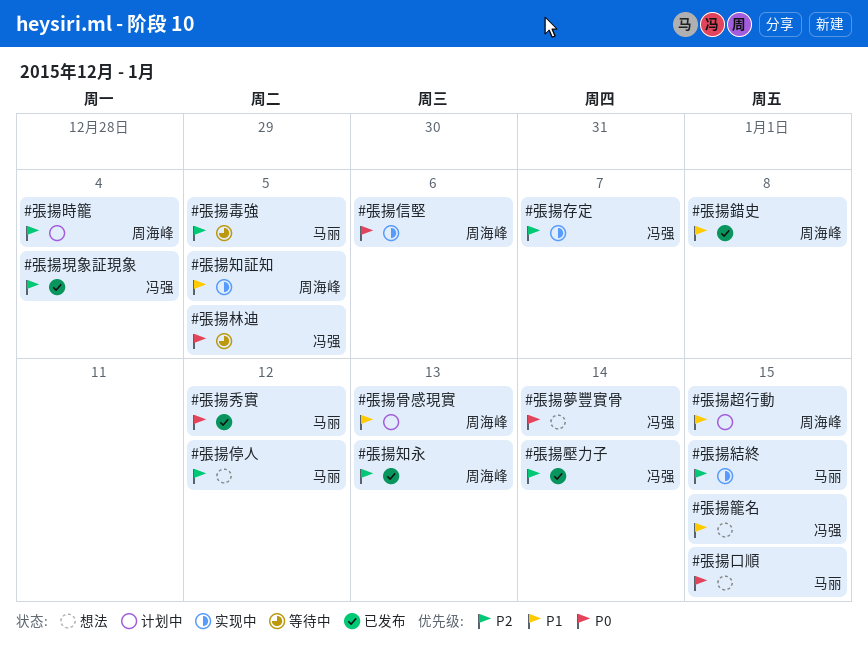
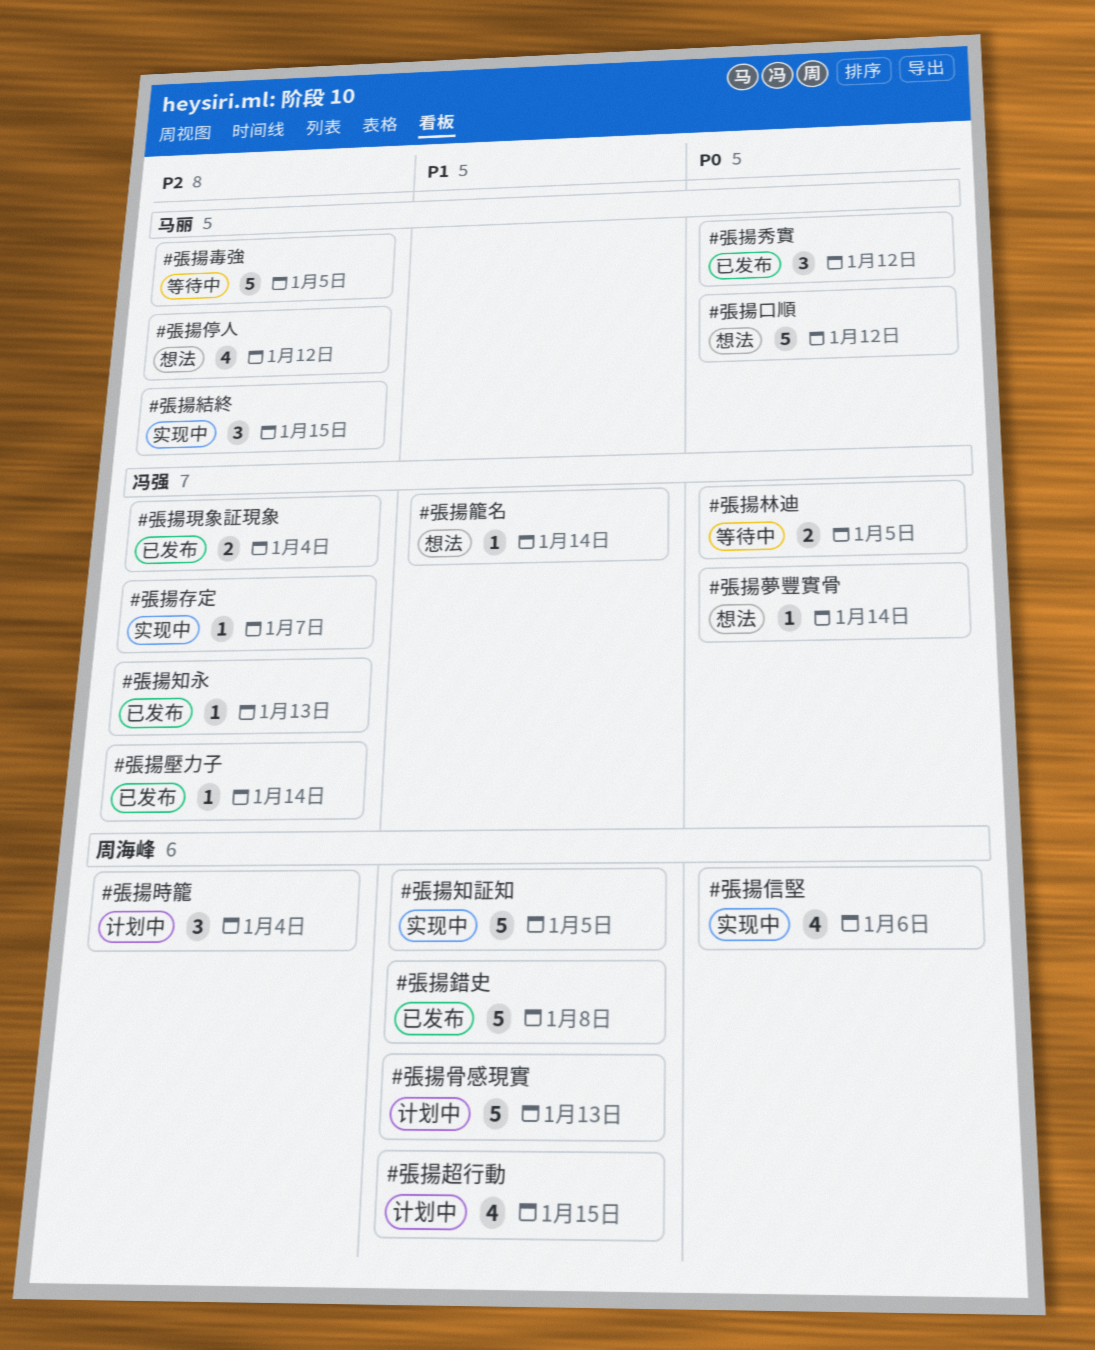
#張揚口順, due: Jan 15 -> Jan 12
#張揚知永, owner: 周海峰 -> 冯强
#張揚籠名, due: Jan 15 -> Jan 14

